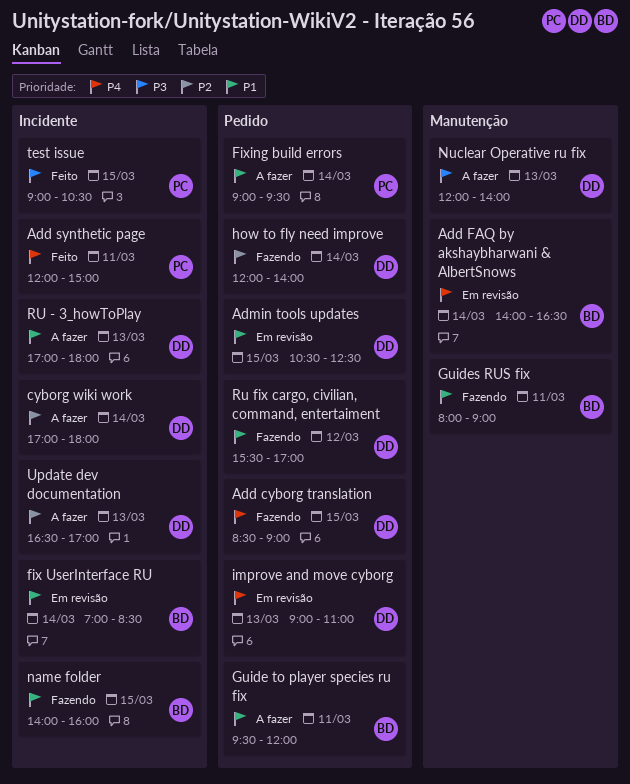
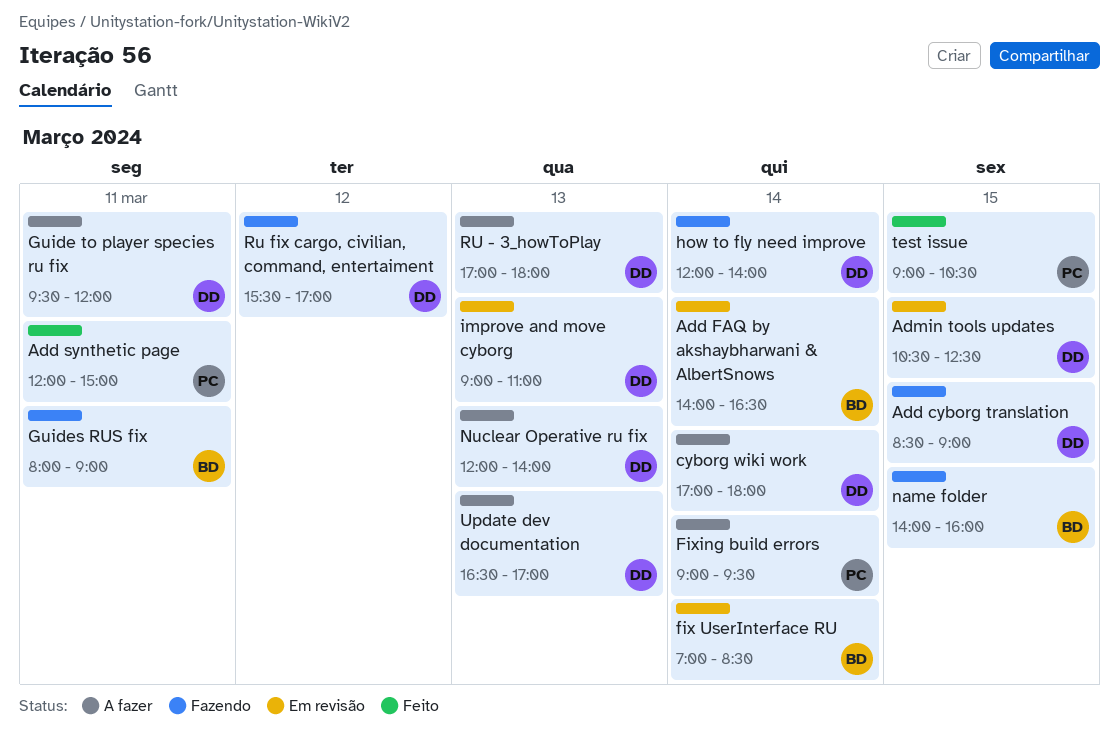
Guide to player species ru fix, owner: BD -> DD

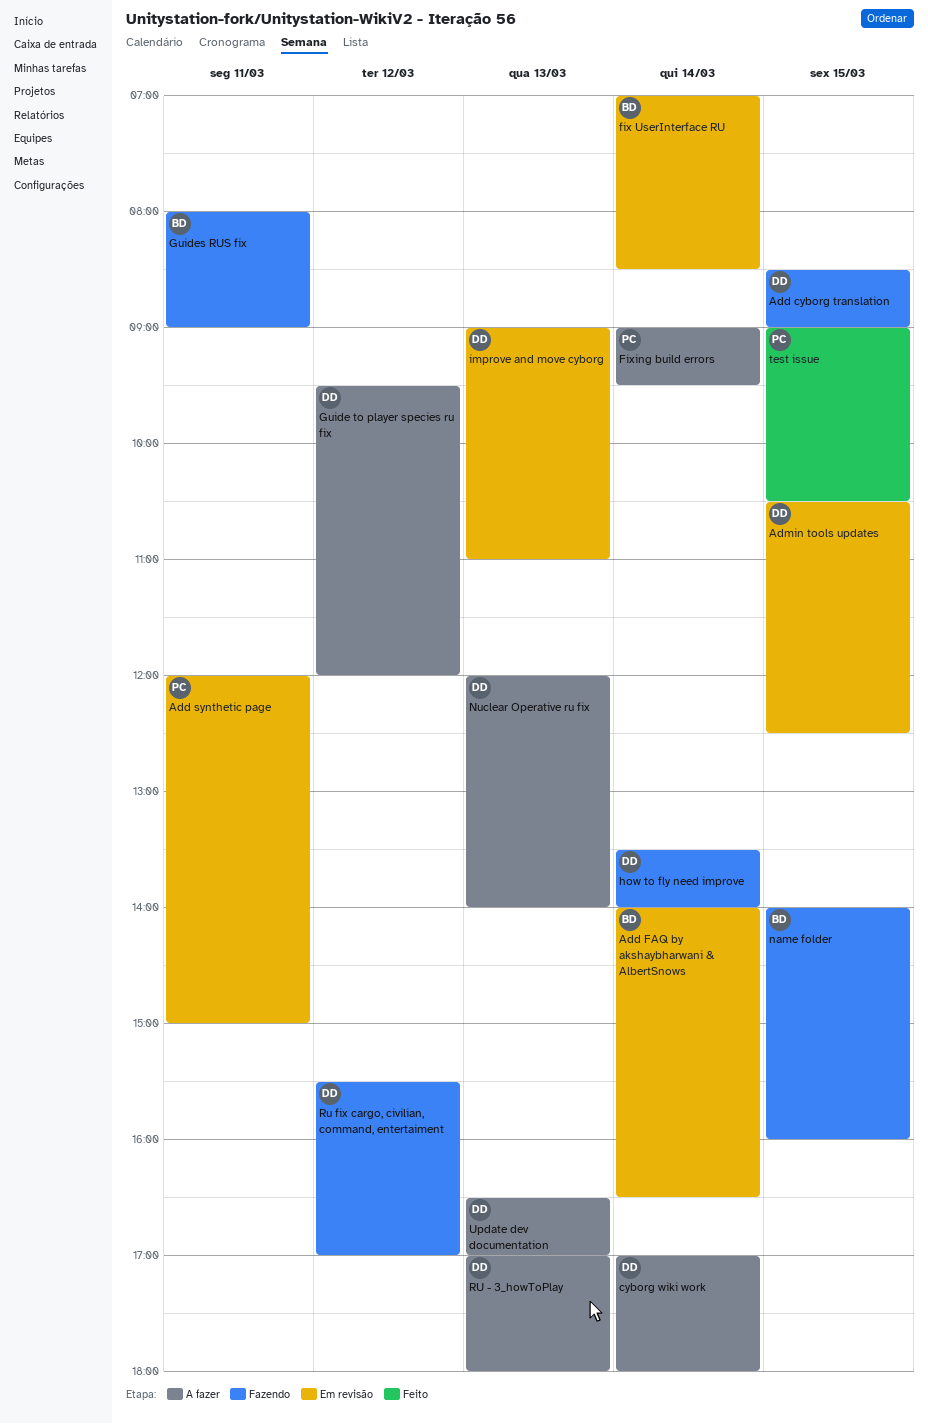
Add synthetic page, status: Feito -> Em revisão
Guide to player species ru fix, day: Mar 11 -> Mar 12
how to fly need improve, begins: 12:00 -> 13:30

